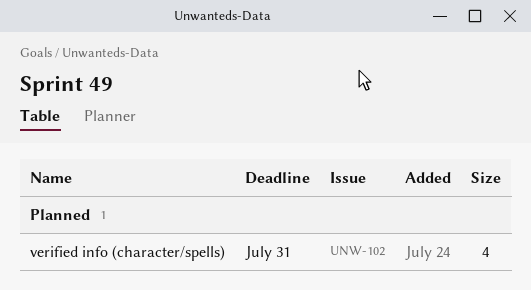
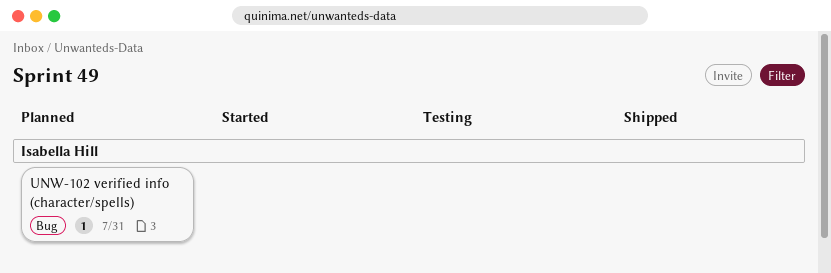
UNW-102, estimate: 4 -> 1

